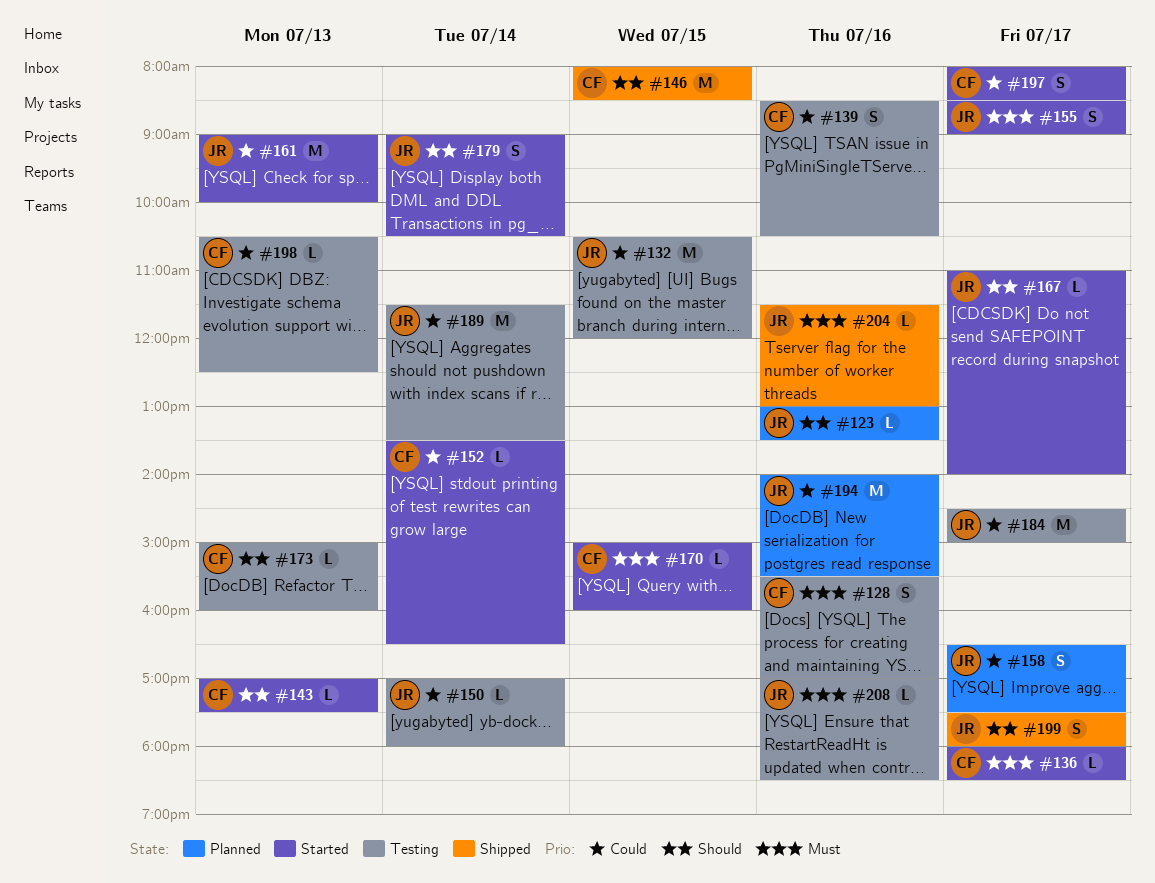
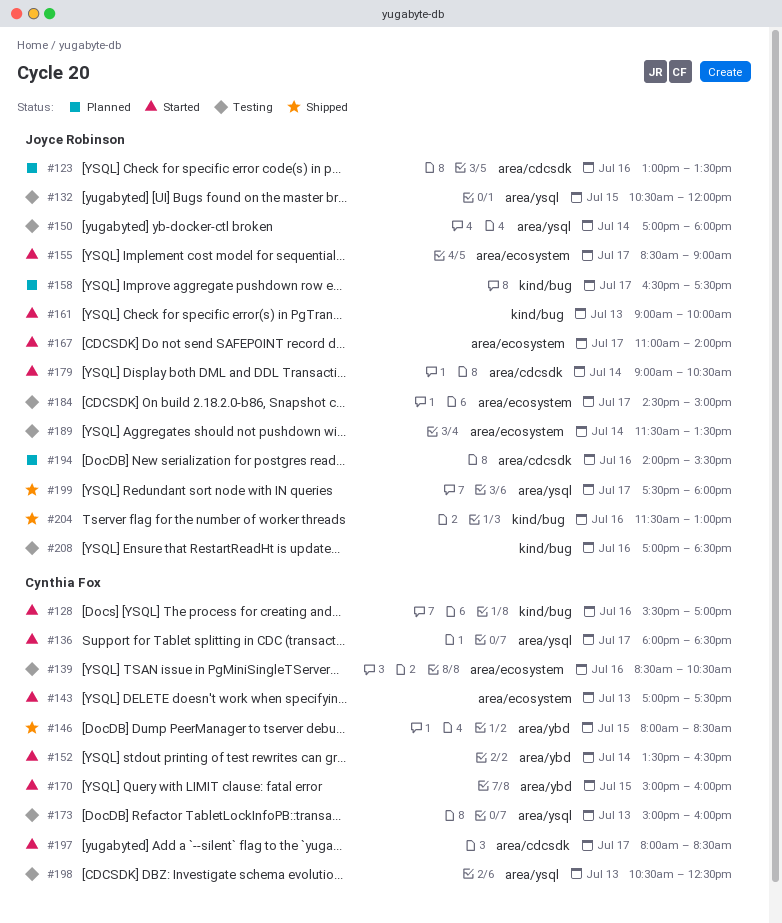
#128, status: Testing -> Started

